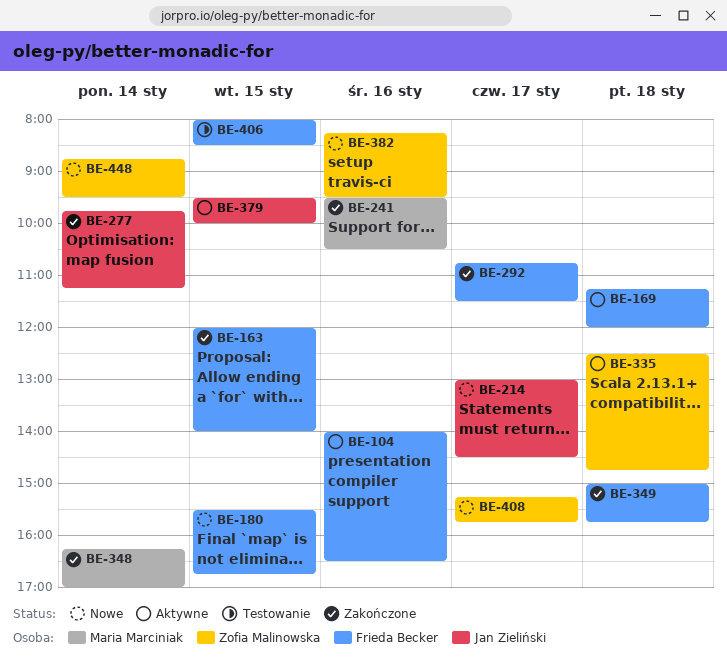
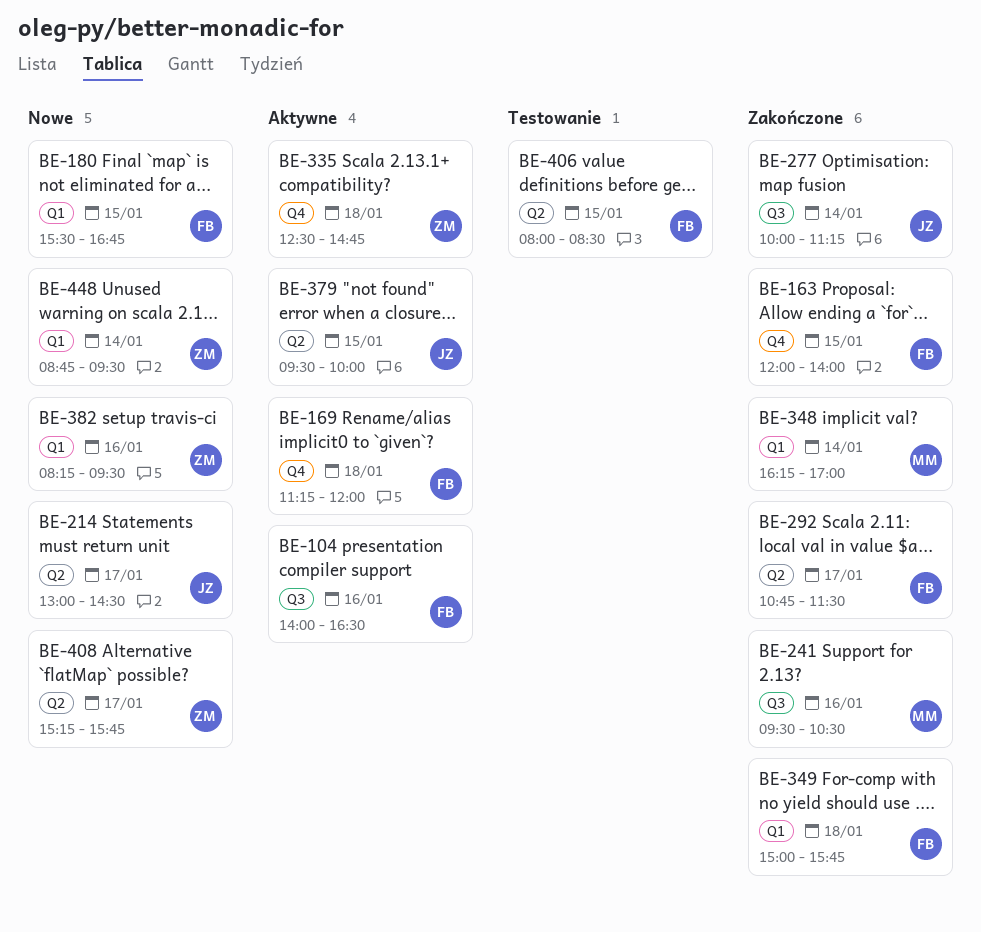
BE-277, begins: 09:45 -> 10:00

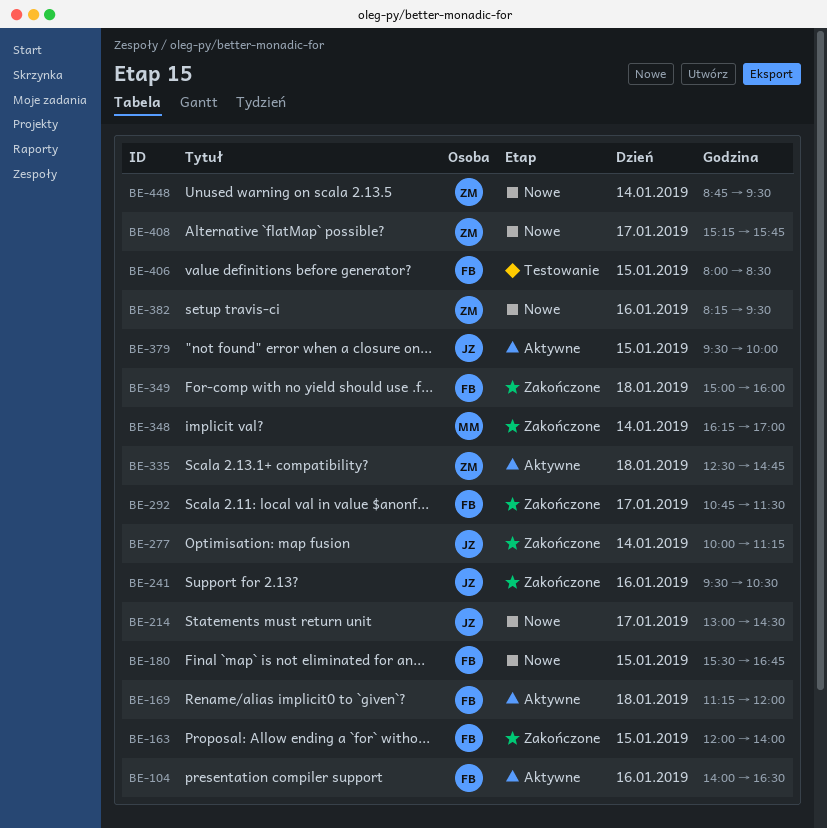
BE-241, owner: MM -> JZ
BE-349, ends: 15:45 -> 16:00

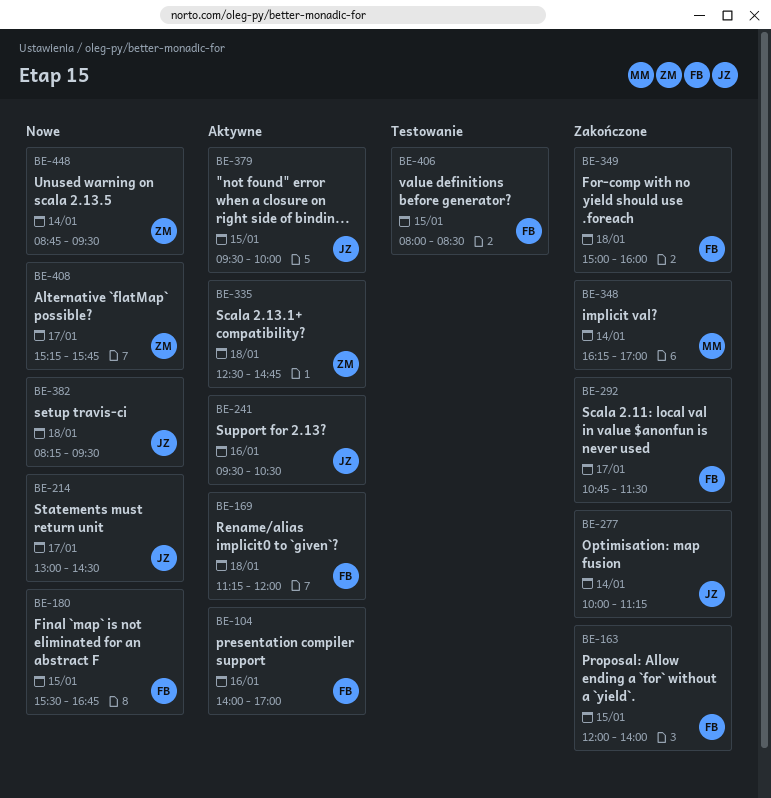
BE-104, ends: 16:30 -> 17:00
BE-241, status: Zakończone -> Aktywne
BE-382, owner: ZM -> JZ
BE-382, day: Jan 16 -> Jan 18

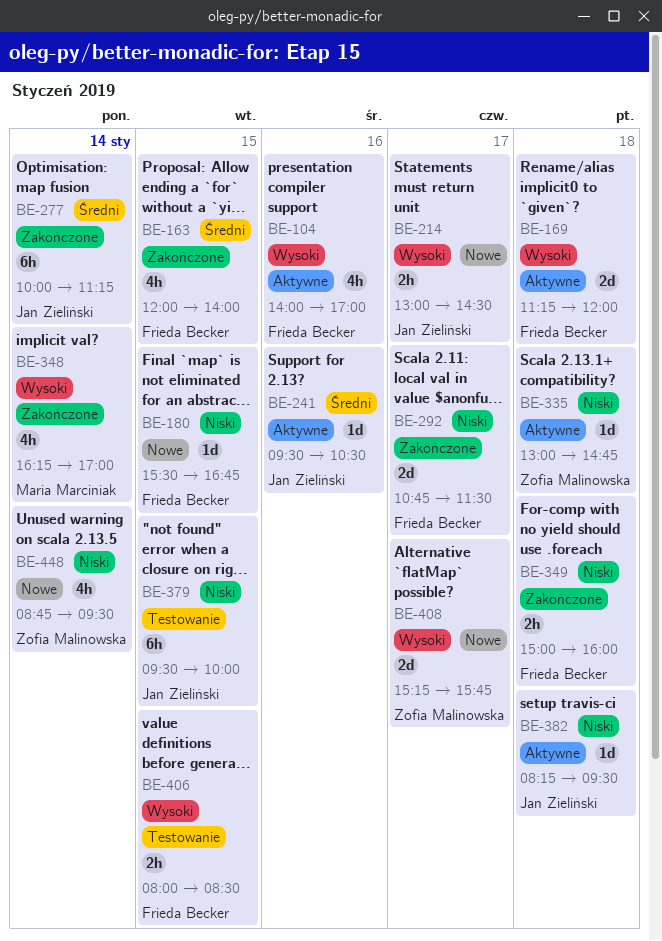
BE-335, begins: 12:30 -> 13:00
BE-379, status: Aktywne -> Testowanie
BE-382, status: Nowe -> Aktywne

